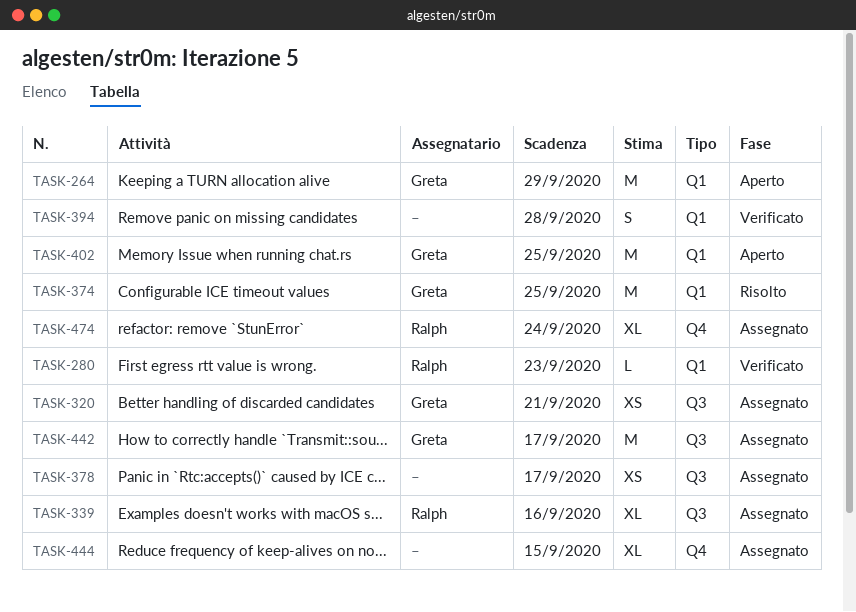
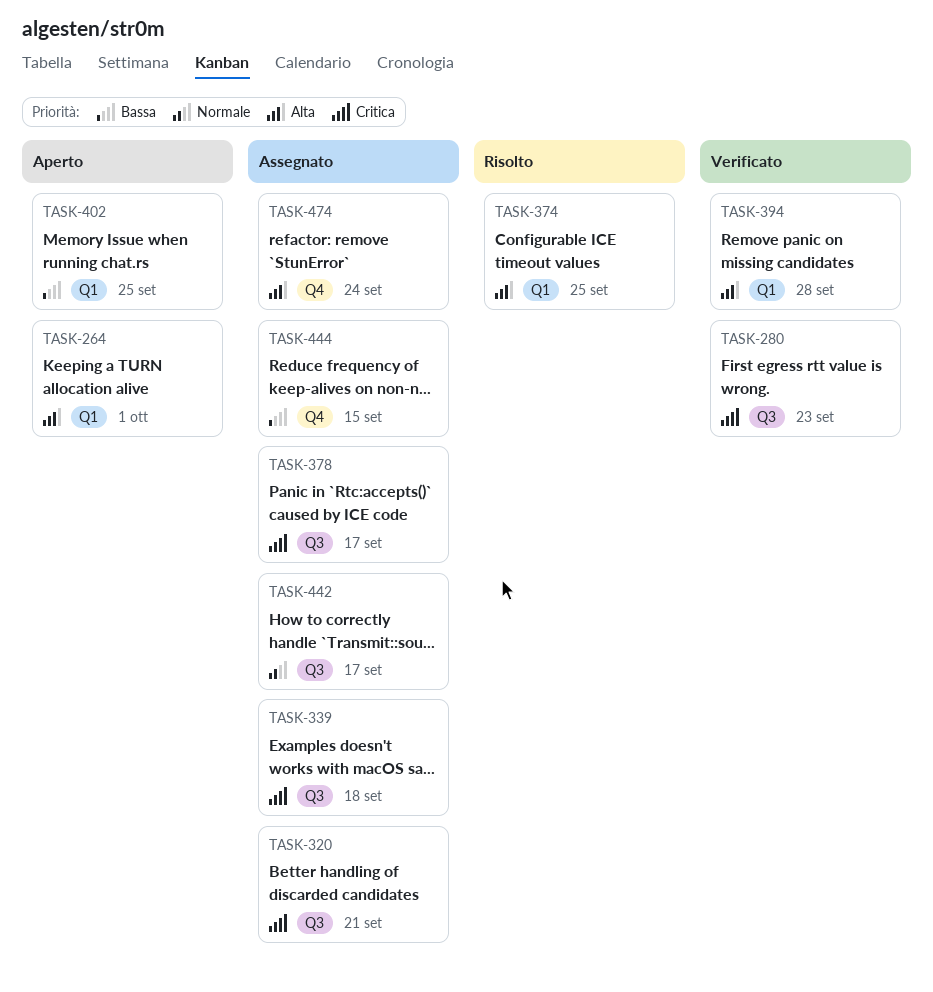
TASK-264, due: Sep 29 -> Oct 1
TASK-280, label: Q1 -> Q3
TASK-339, due: Sep 16 -> Sep 18

